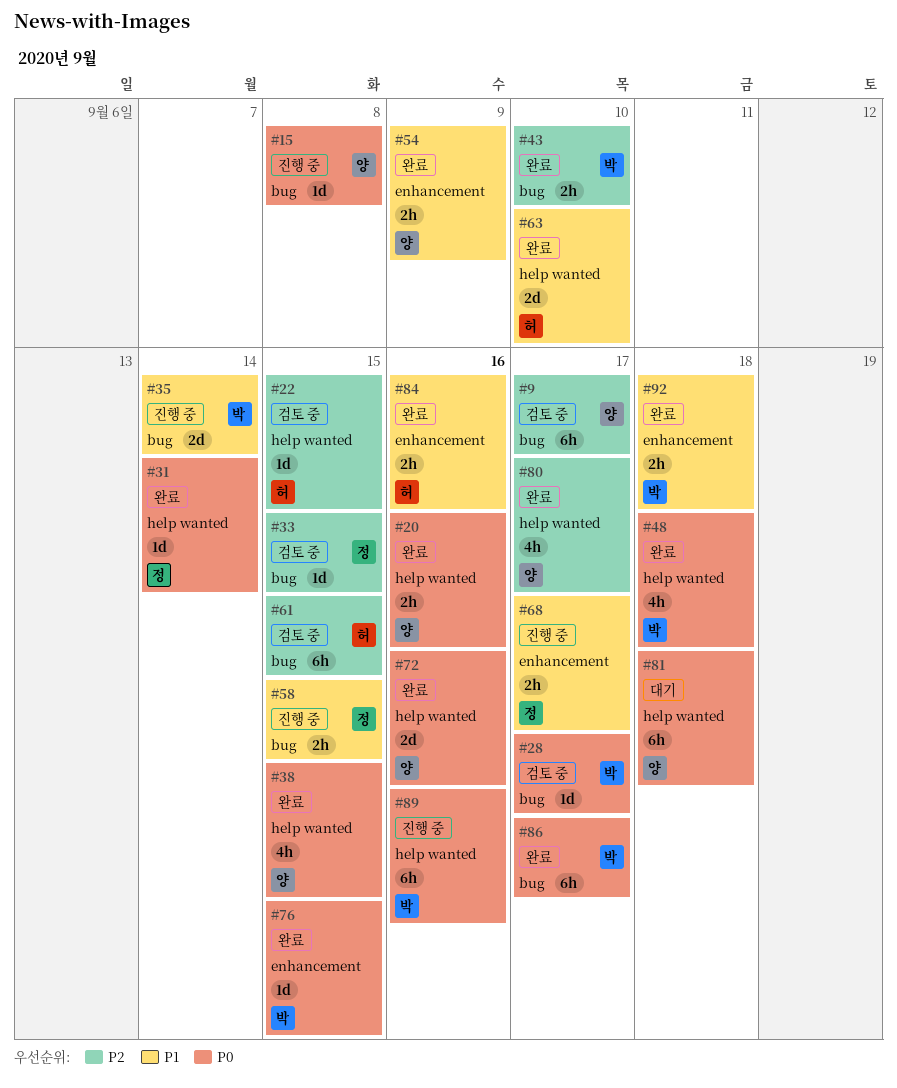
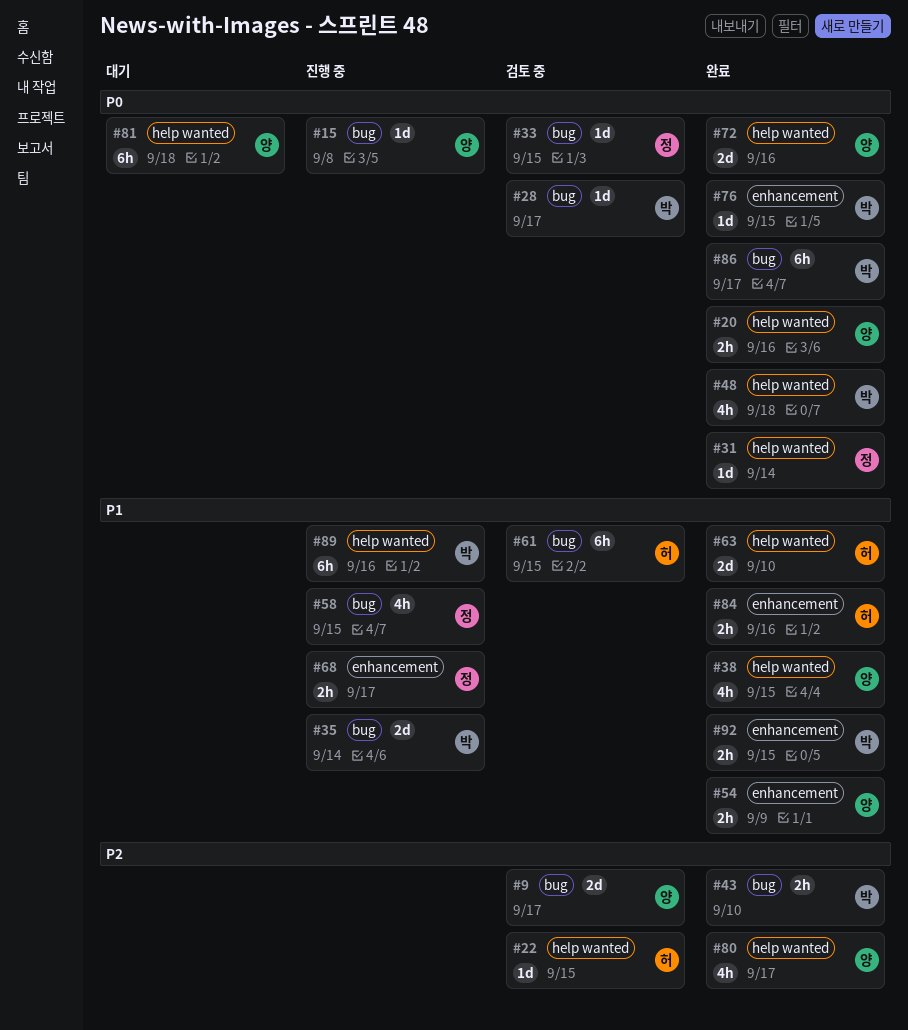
#9, estimate: 6h -> 2d
#33, priority: P2 -> P0
#38, priority: P0 -> P1
#58, estimate: 2h -> 4h
#61, priority: P2 -> P1
#89, priority: P0 -> P1
#92, due: Sep 18 -> Sep 15

